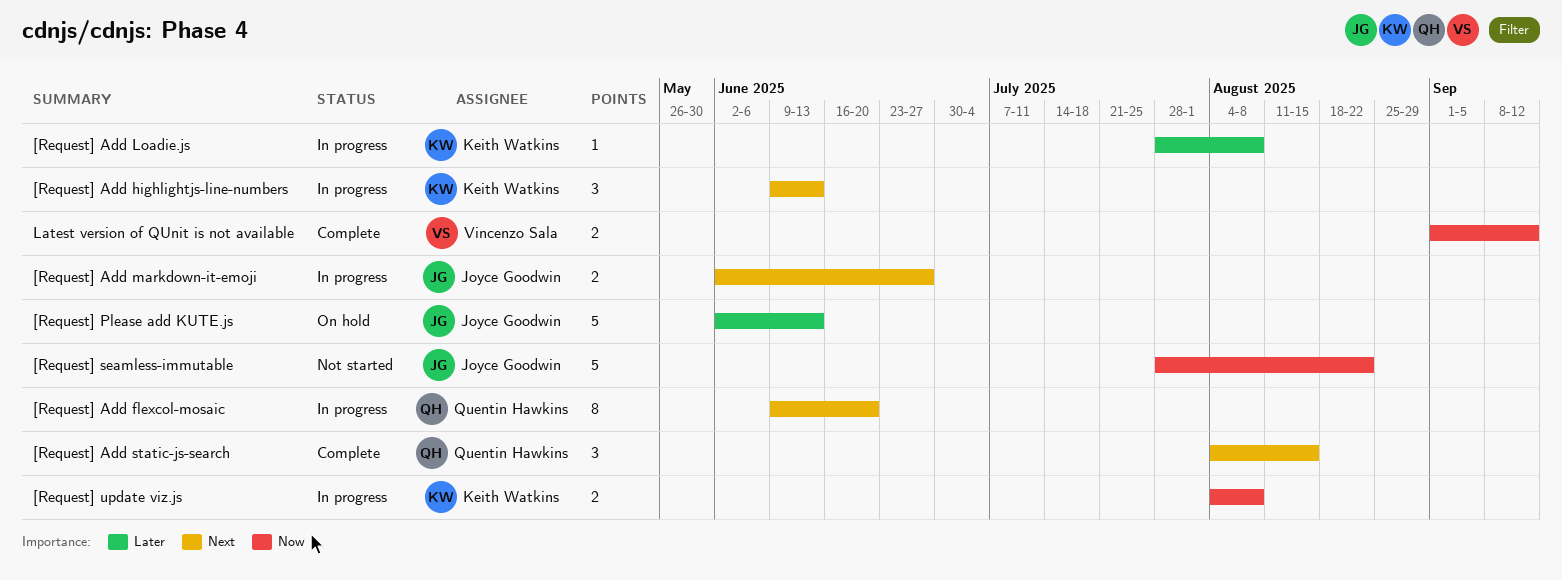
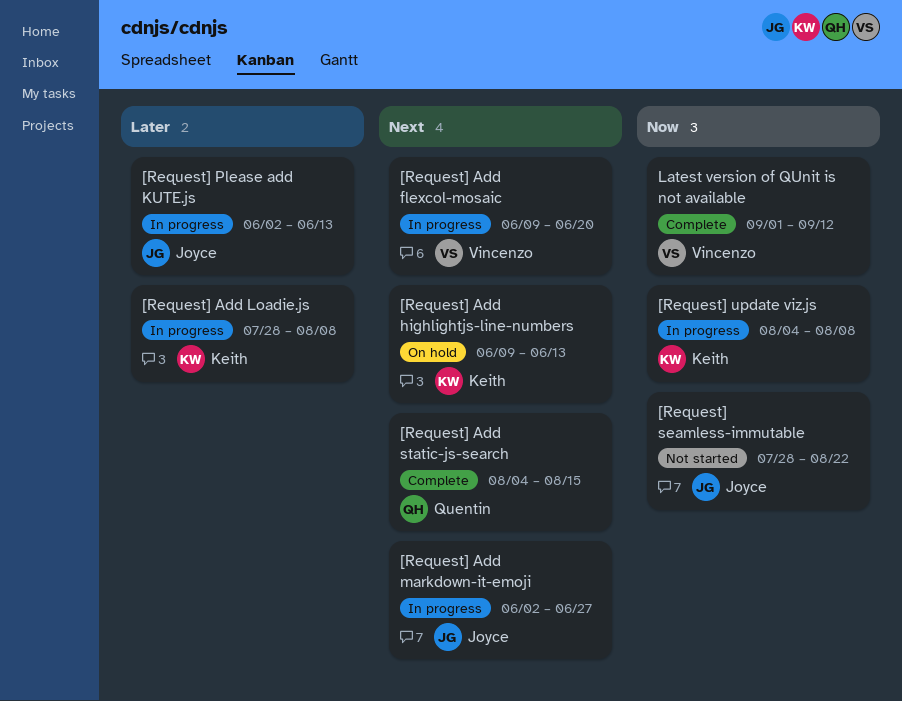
[Request] Add flexcol-mosaic, owner: Quentin Hawkins -> Vincenzo Sala
[Request] Add highlightjs-line-numbers, status: In progress -> On hold
[Request] Please add KUTE.js, status: On hold -> In progress

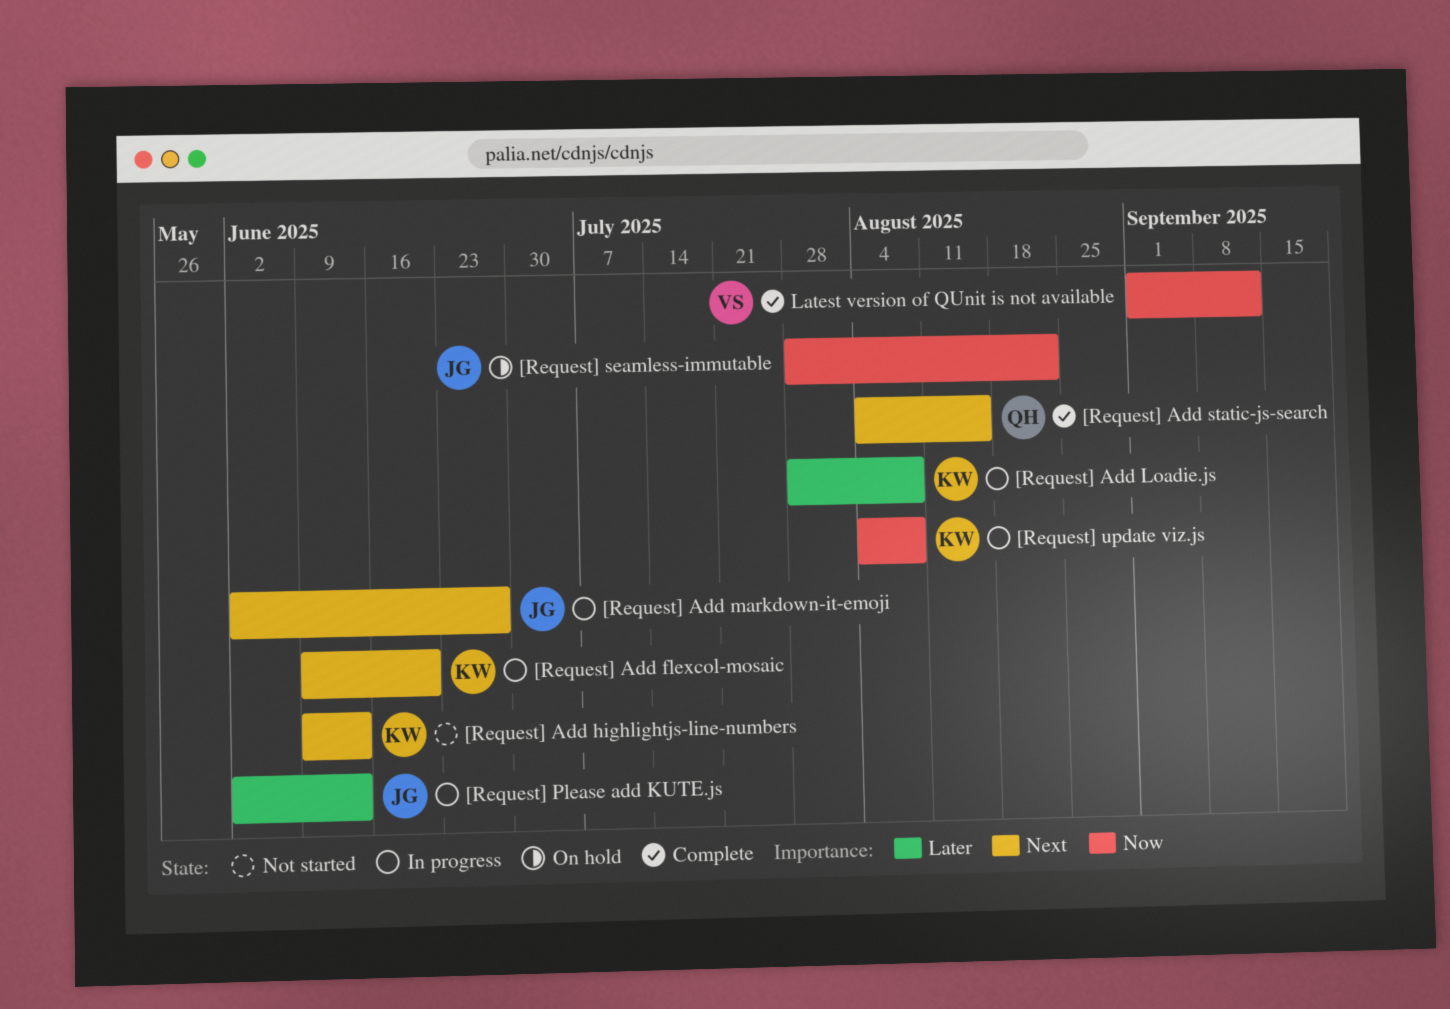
[Request] Add flexcol-mosaic, owner: Vincenzo -> Keith
[Request] Add highlightjs-line-numbers, status: On hold -> Not started
[Request] seamless-immutable, status: Not started -> On hold

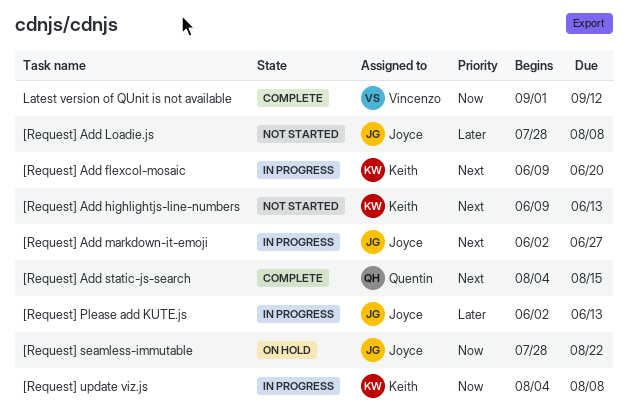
[Request] Add Loadie.js, status: In progress -> Not started
[Request] Add Loadie.js, owner: Keith -> Joyce

